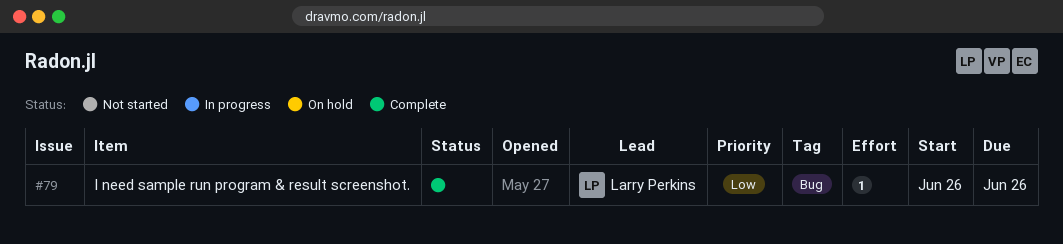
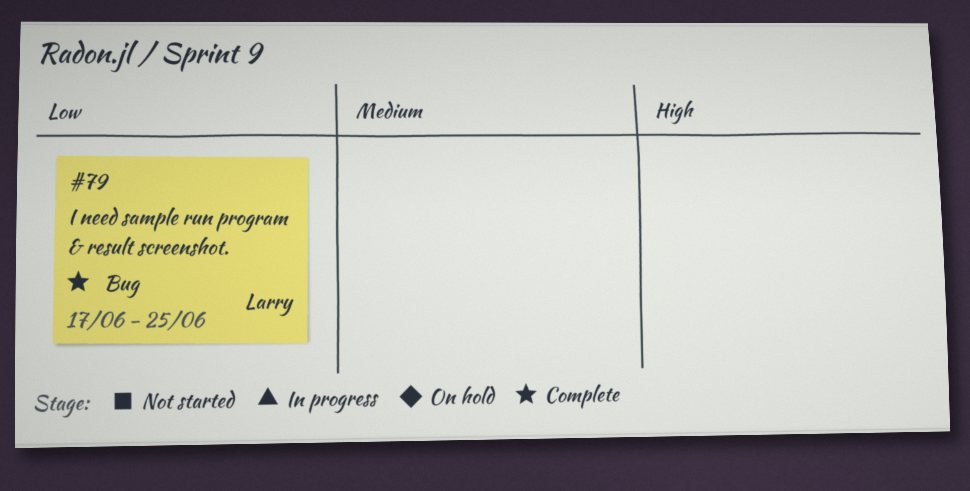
#79, start: Jun 26 -> Jun 17
#79, due: Jun 26 -> Jun 25

